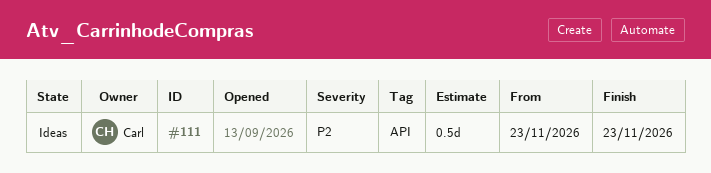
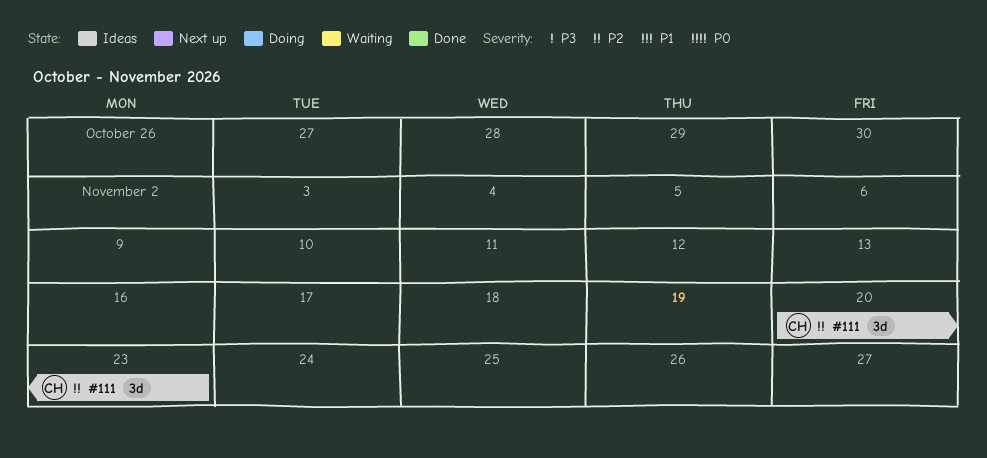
#111, estimate: 0.5d -> 3d
#111, start: Nov 23 -> Nov 20

